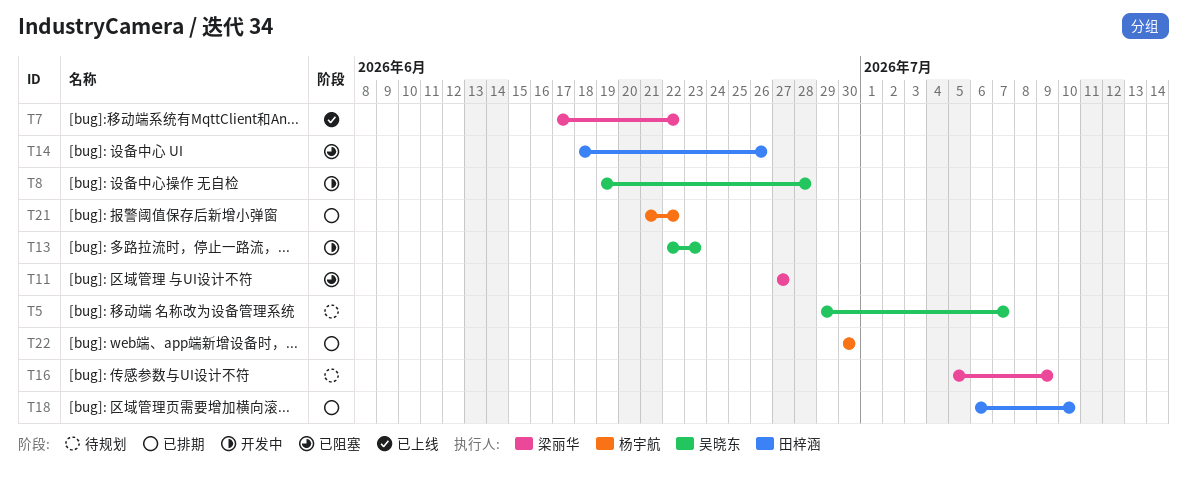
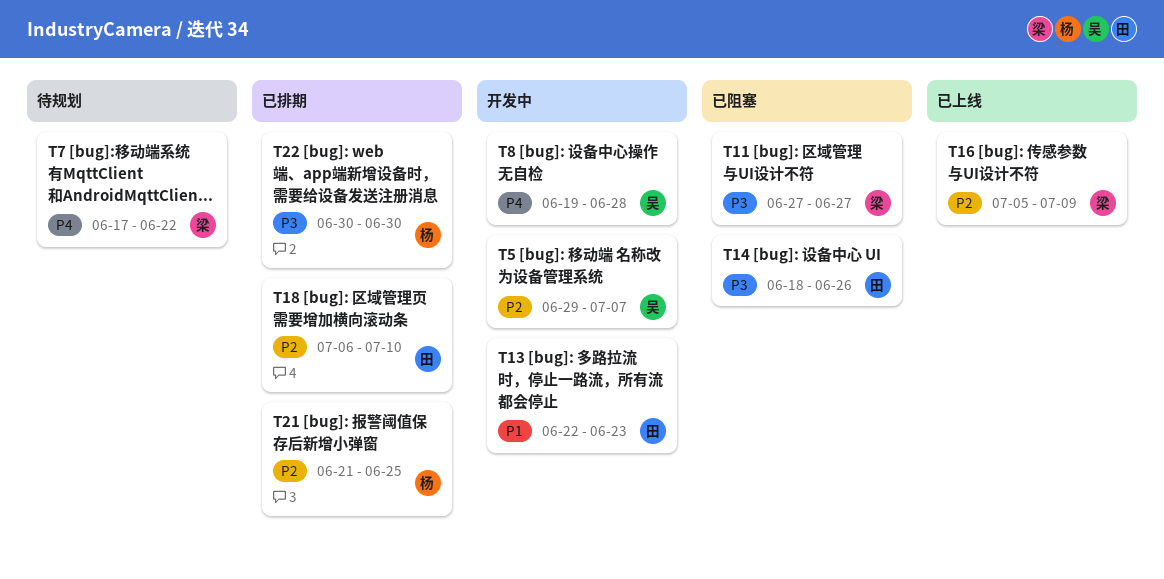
T5, status: 待规划 -> 开发中
T7, status: 已上线 -> 待规划
T13, owner: 吴晓东 -> 田梓涵
T16, status: 待规划 -> 已上线
T21, due: Jun 22 -> Jun 25

